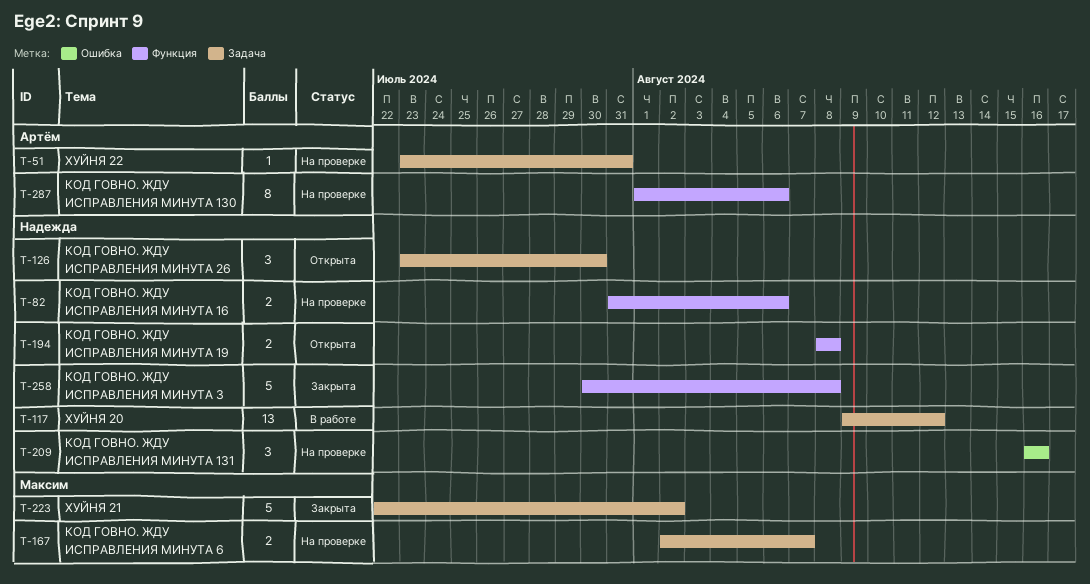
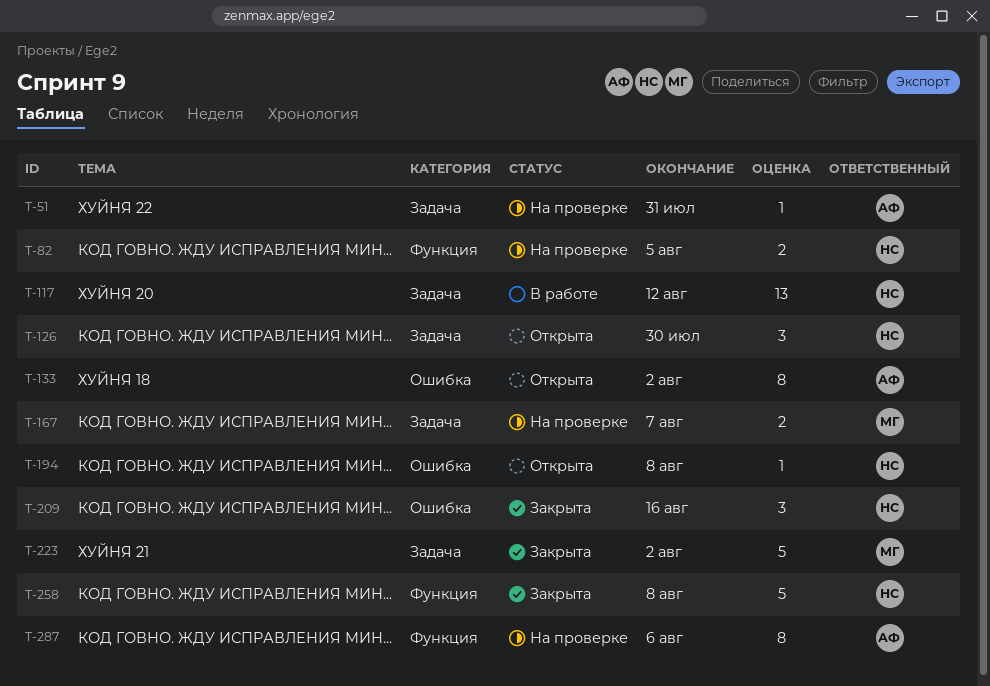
T-82, due: Aug 6 -> Aug 5
T-133: none -> present
T-194, label: Функция -> Ошибка
T-194, estimate: 2 -> 1
T-209, status: На проверке -> Закрыта

